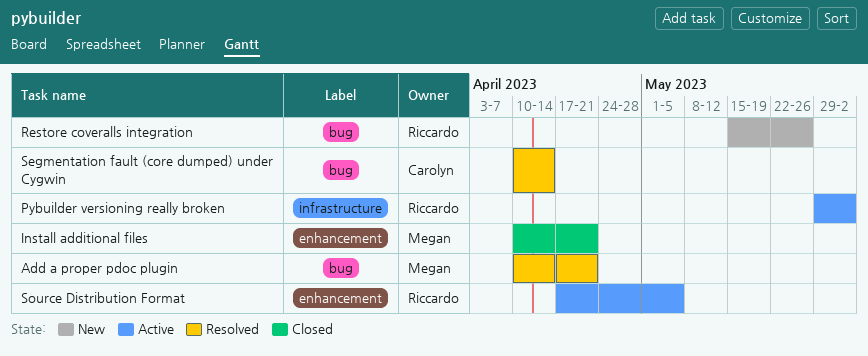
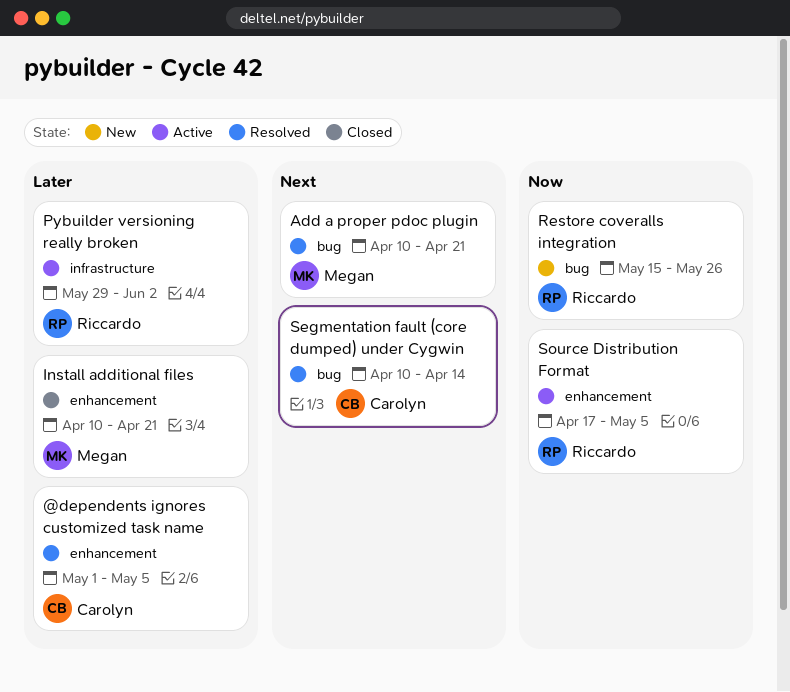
@dependents ignores customized task name: none -> present

